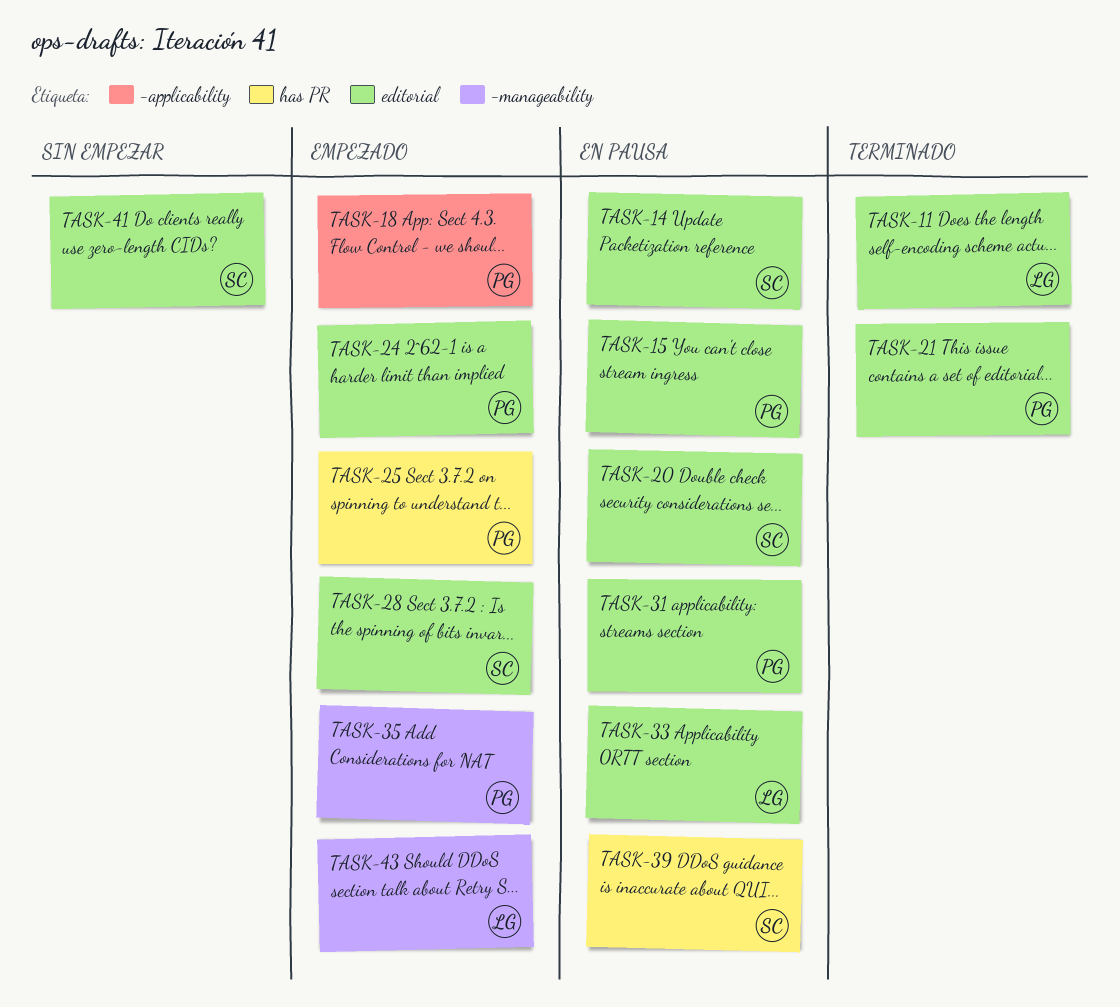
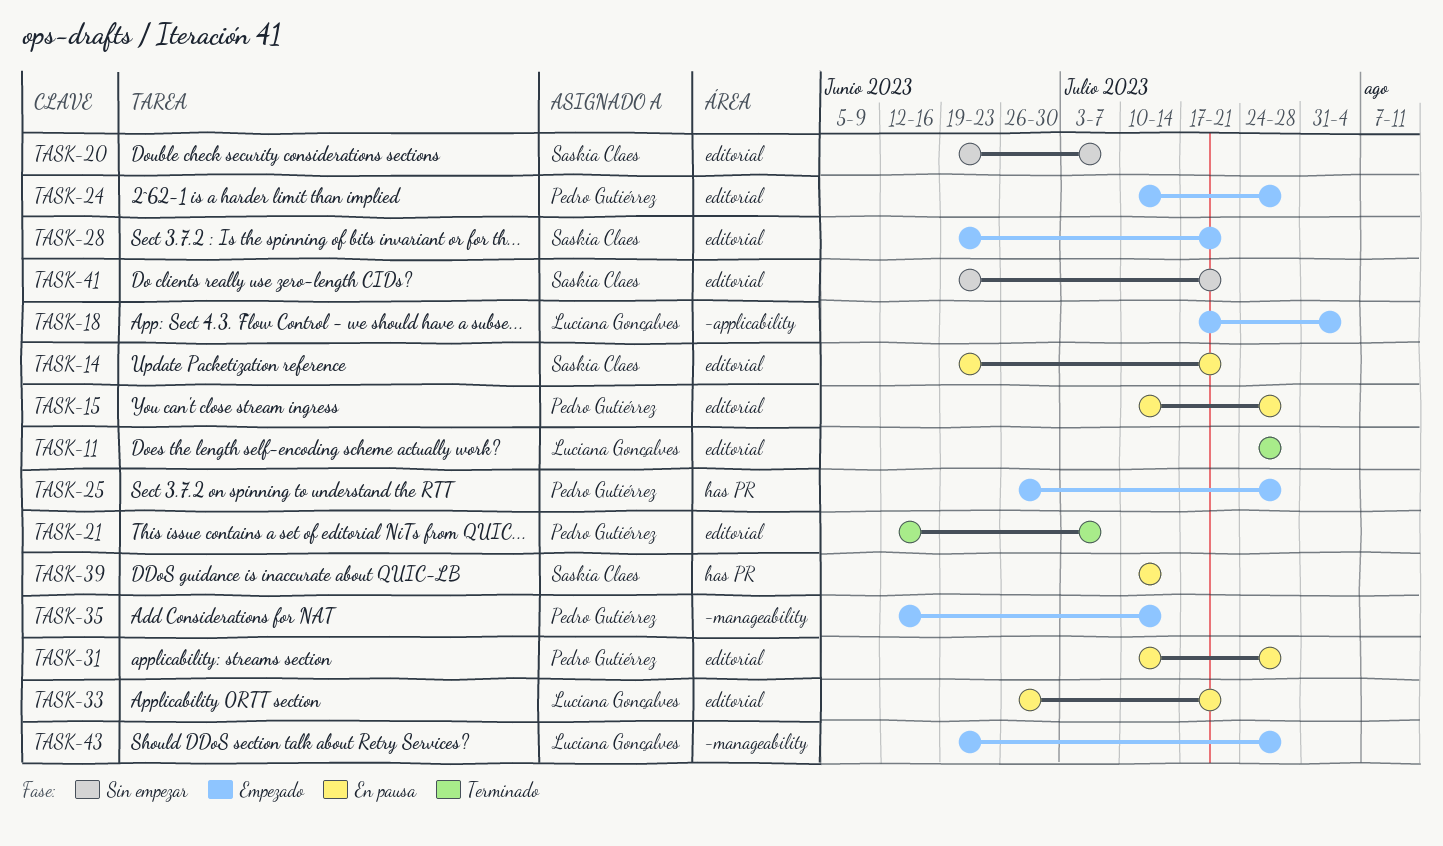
TASK-18, owner: Pedro Gutiérrez -> Luciana Gonçalves
TASK-20, status: En pausa -> Sin empezar

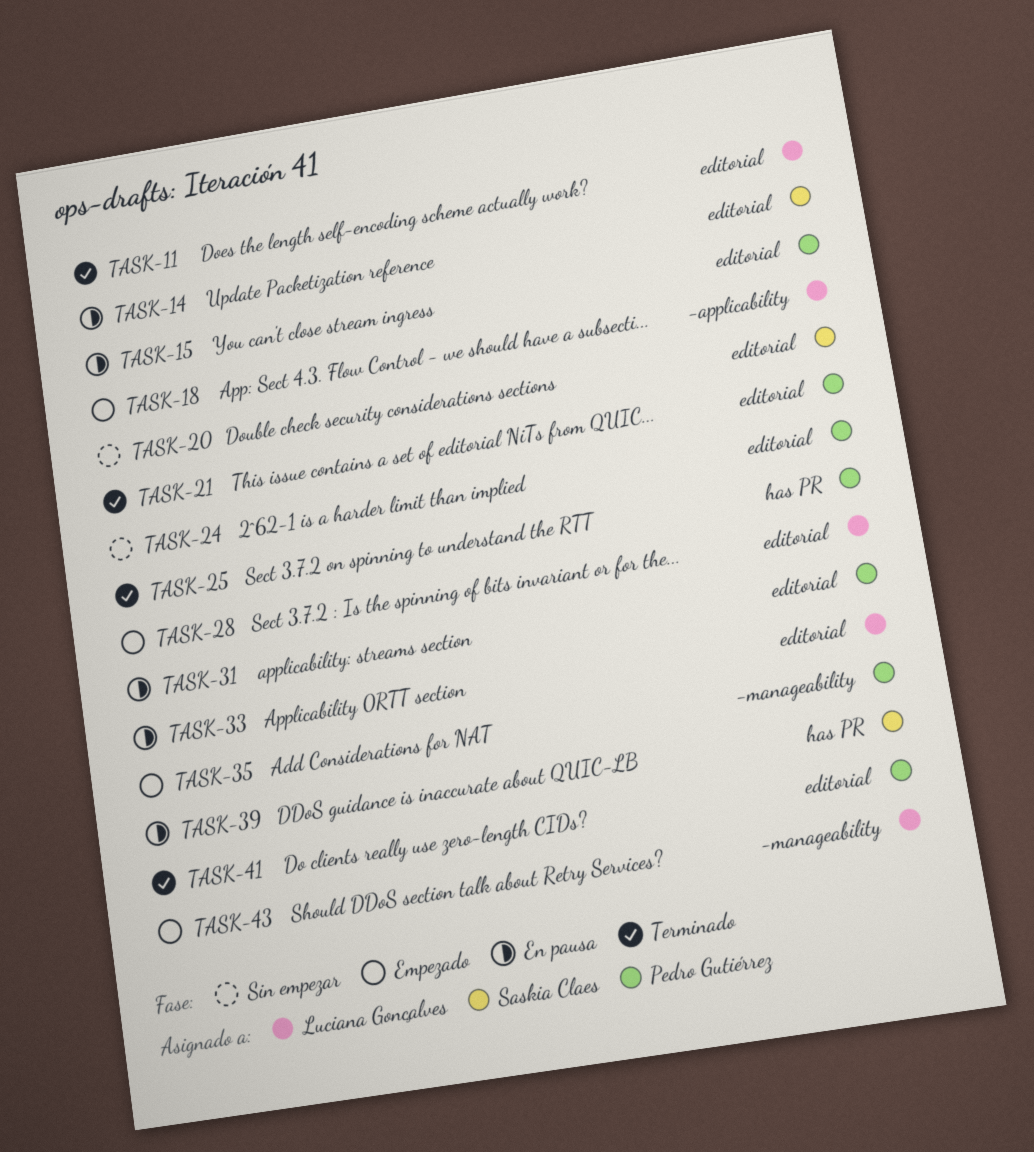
TASK-24, status: Empezado -> Sin empezar
TASK-25, status: Empezado -> Terminado
TASK-28, owner: Saskia Claes -> Luciana Gonçalves
TASK-41, status: Sin empezar -> Terminado
TASK-41, owner: Saskia Claes -> Pedro Gutiérrez

